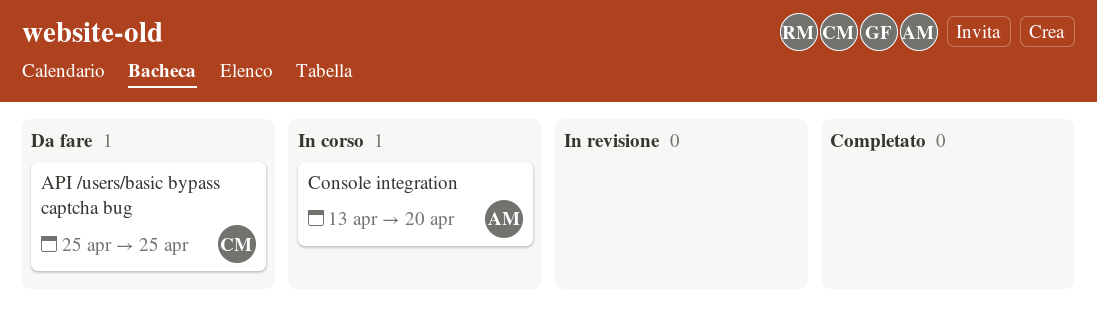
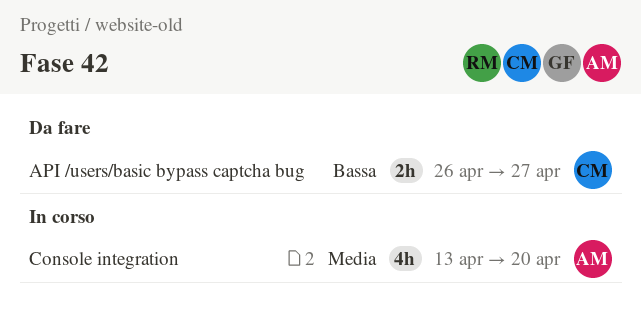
API /users/basic bypass captcha bug, start: Apr 25 -> Apr 26
API /users/basic bypass captcha bug, due: Apr 25 -> Apr 27

